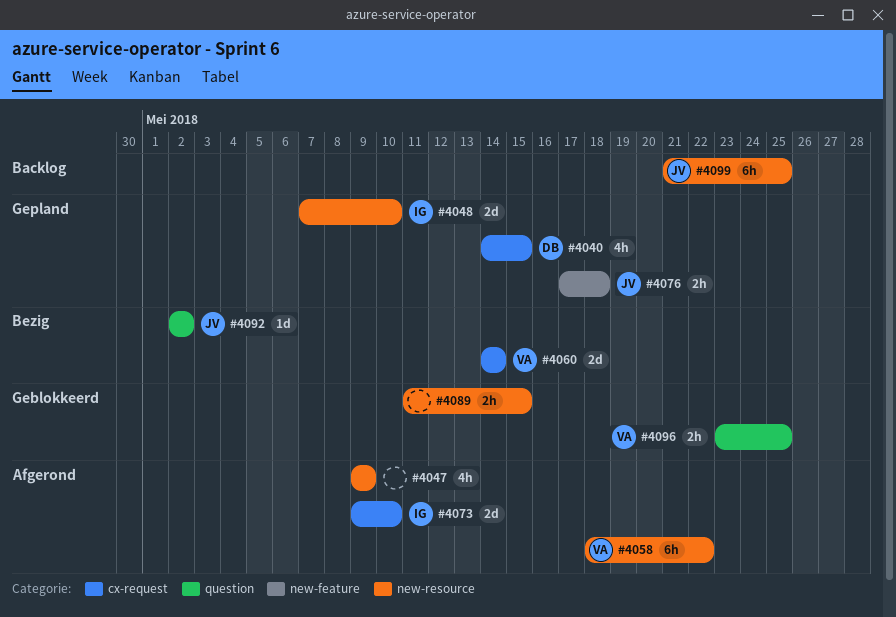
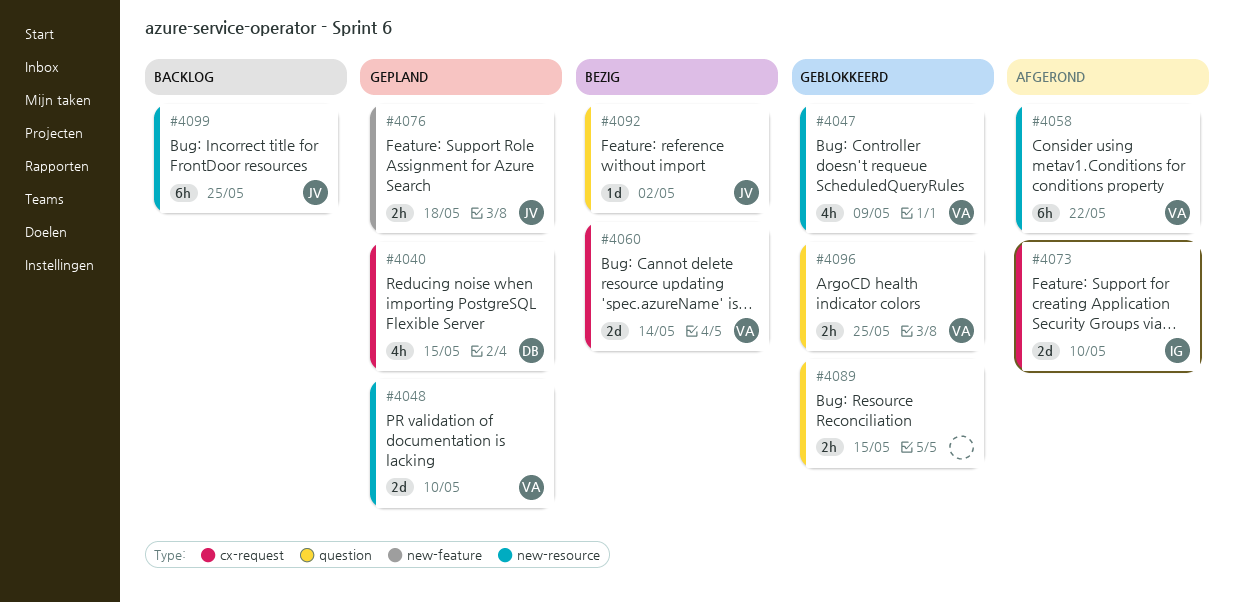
#4047, status: Afgerond -> Geblokkeerd
#4047, owner: none -> VA
#4048, owner: IG -> VA
#4089, label: new-resource -> question

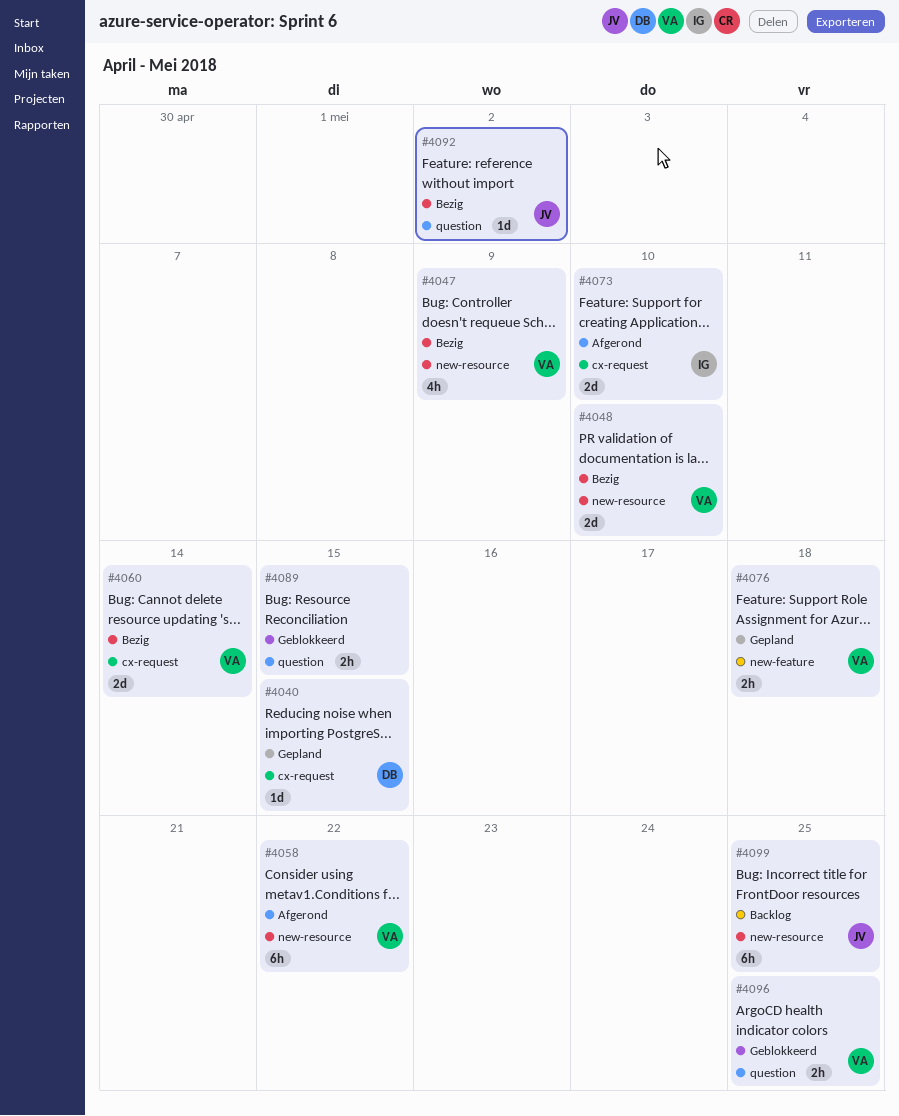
#4040, estimate: 4h -> 1d
#4047, status: Geblokkeerd -> Bezig
#4048, status: Gepland -> Bezig
#4076, owner: JV -> VA

